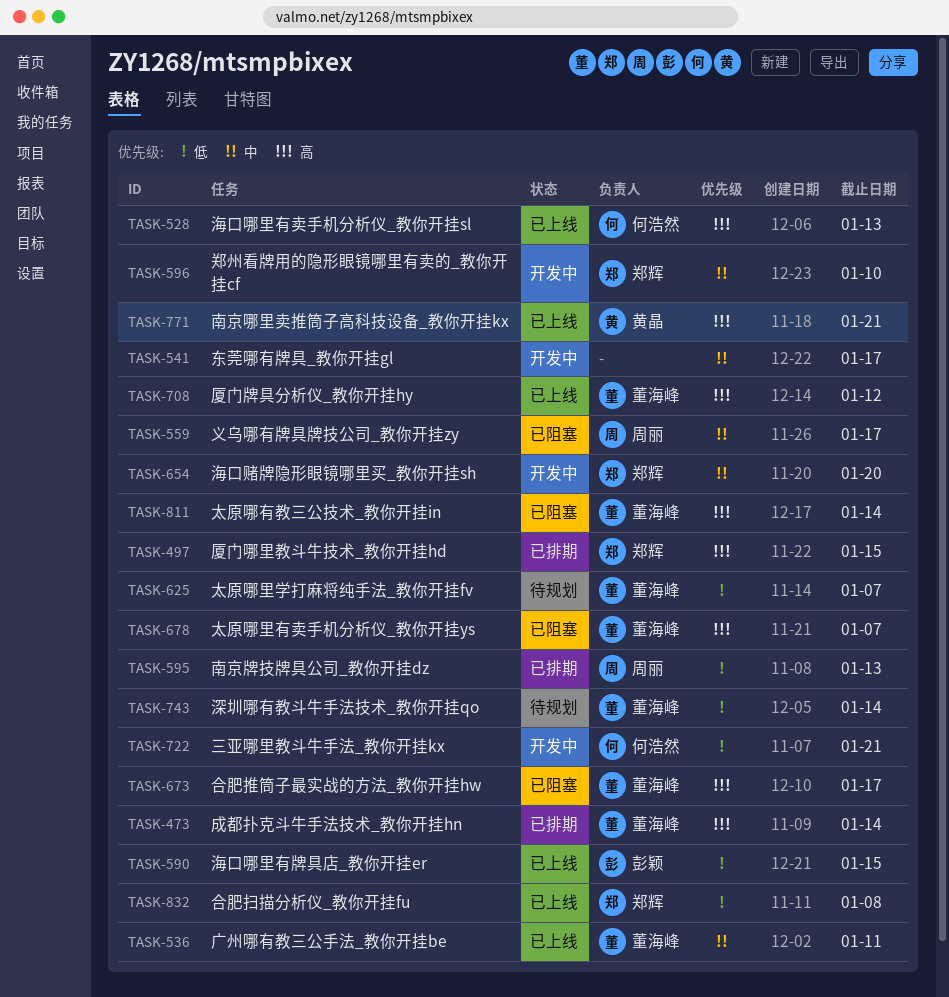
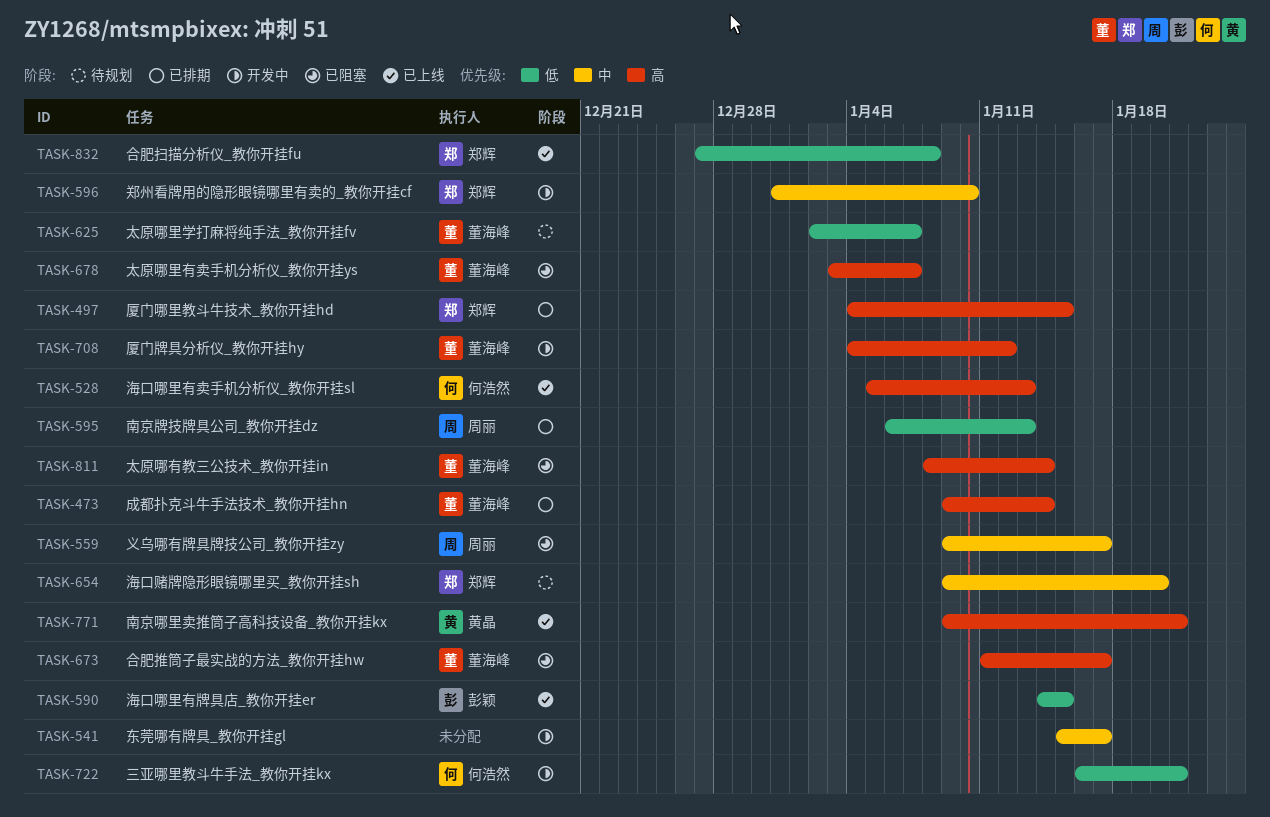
TASK-536: present -> none
TASK-654, status: 开发中 -> 待规划
TASK-708, status: 已上线 -> 开发中
TASK-743: present -> none

